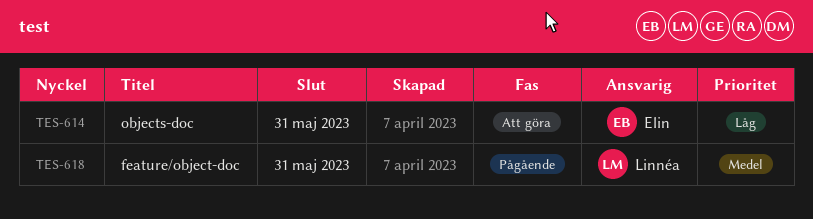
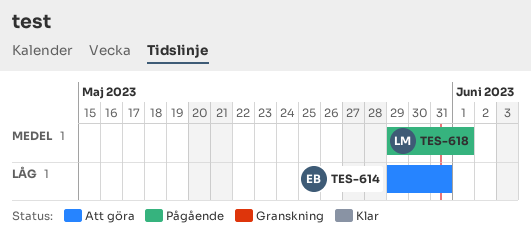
TES-618, due: May 31 -> Jun 1

